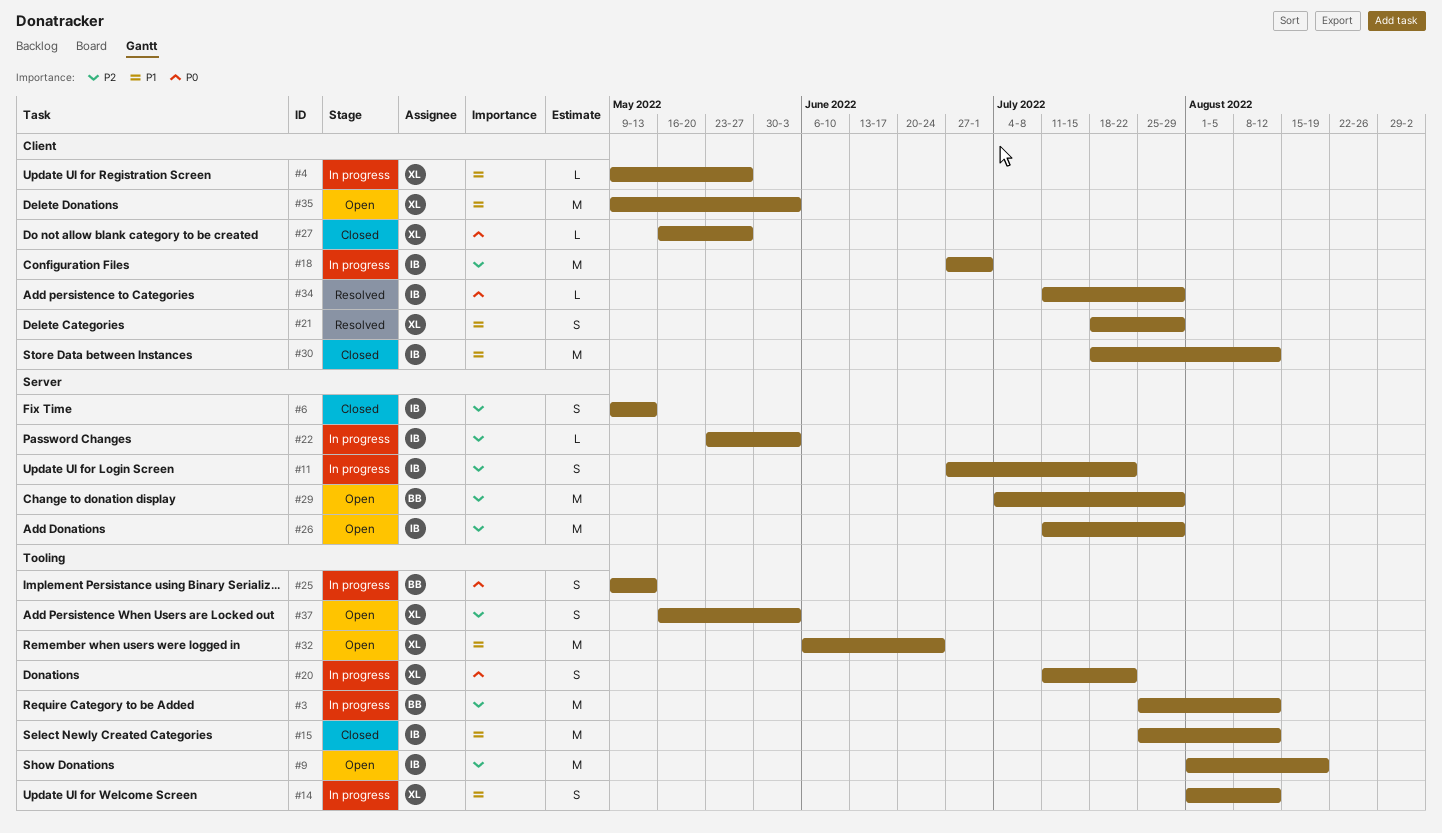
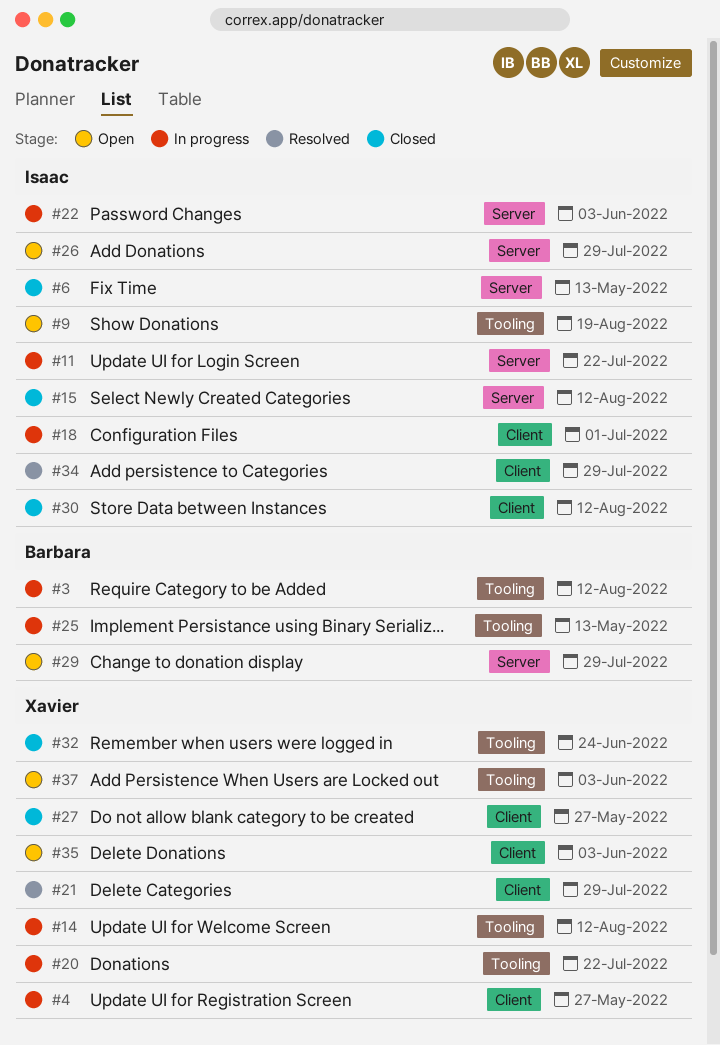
#15, label: Tooling -> Server
#32, status: Open -> Closed

